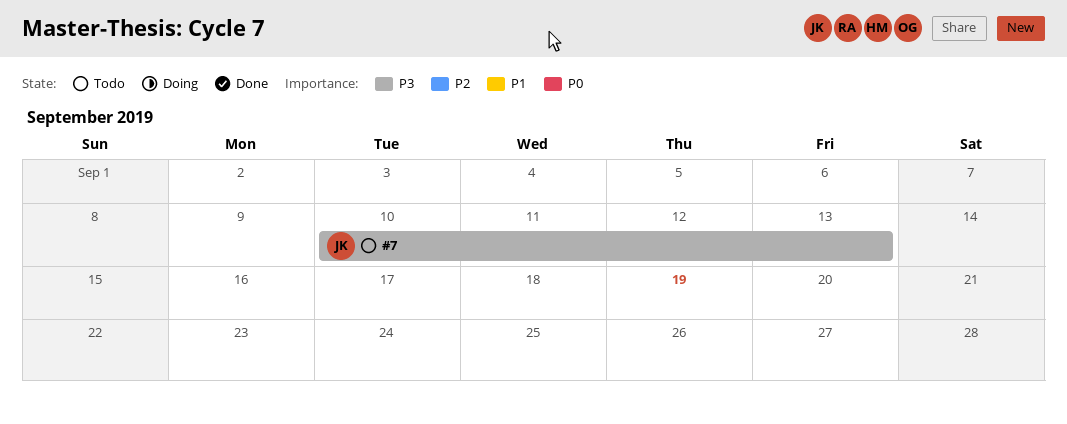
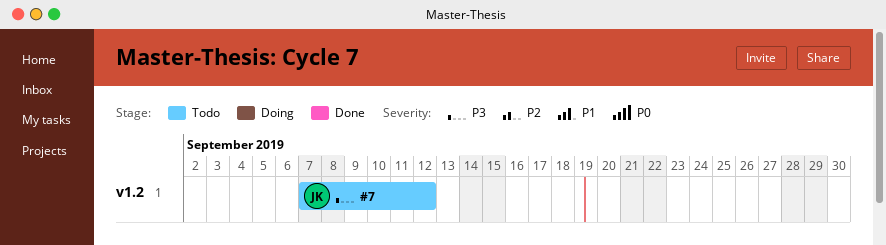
#7, start: Sep 10 -> Sep 7
#7, due: Sep 13 -> Sep 12

